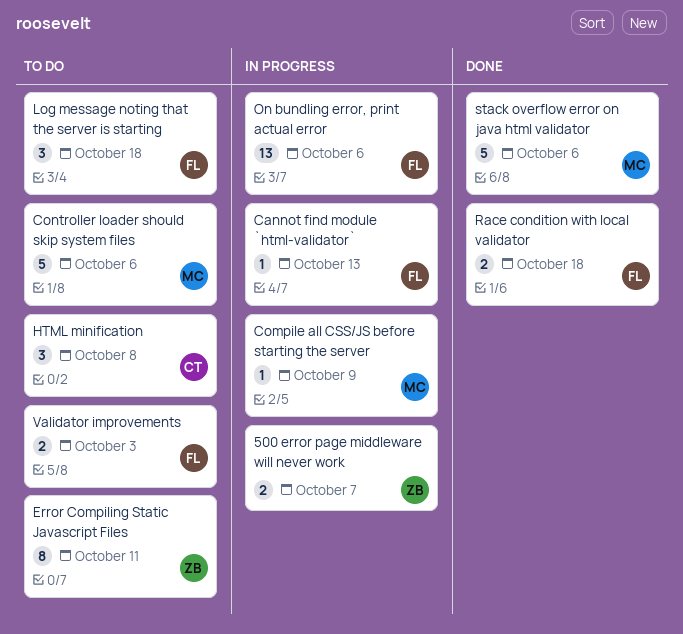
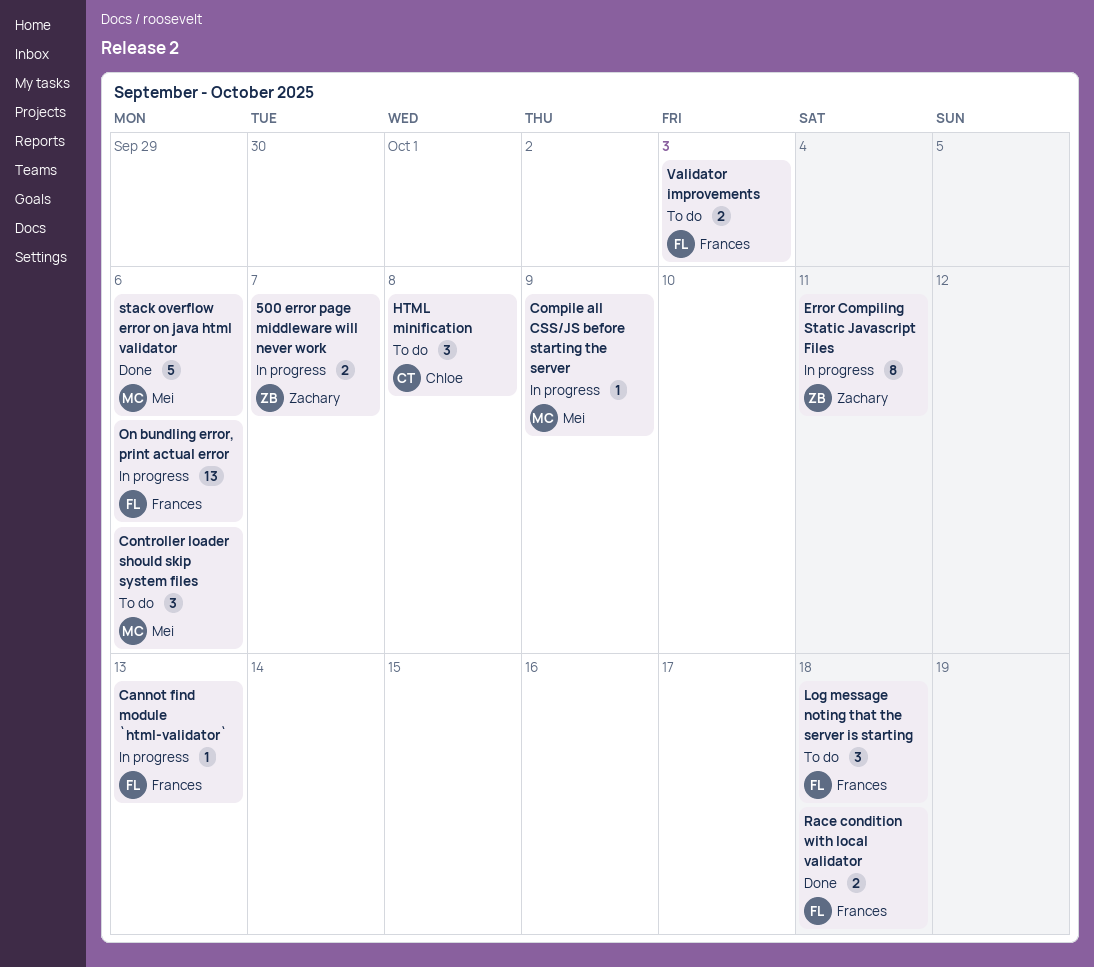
Controller loader should skip system files, estimate: 5 -> 3
Error Compiling Static Javascript Files, status: To do -> In progress

